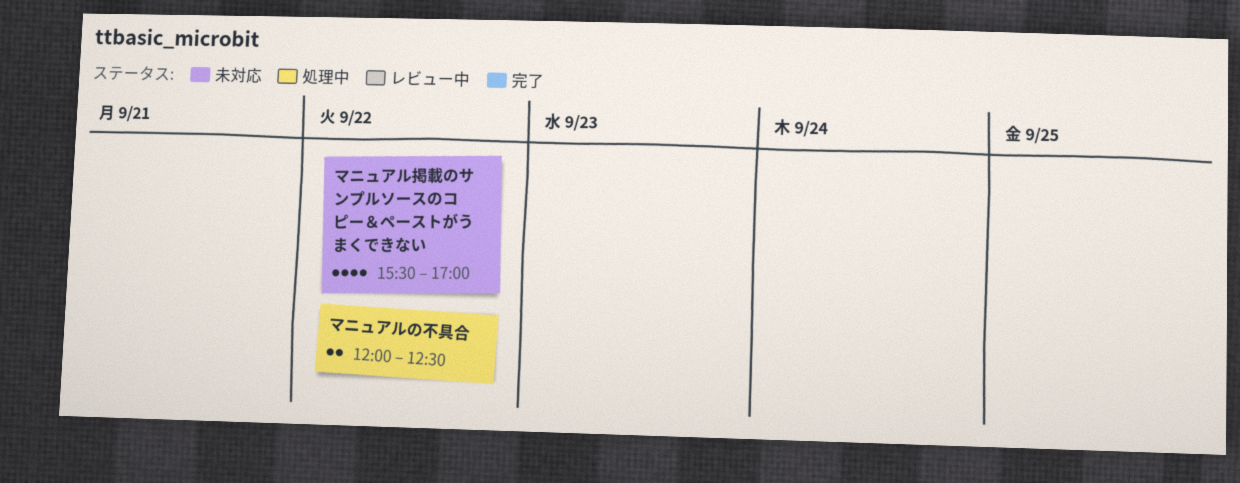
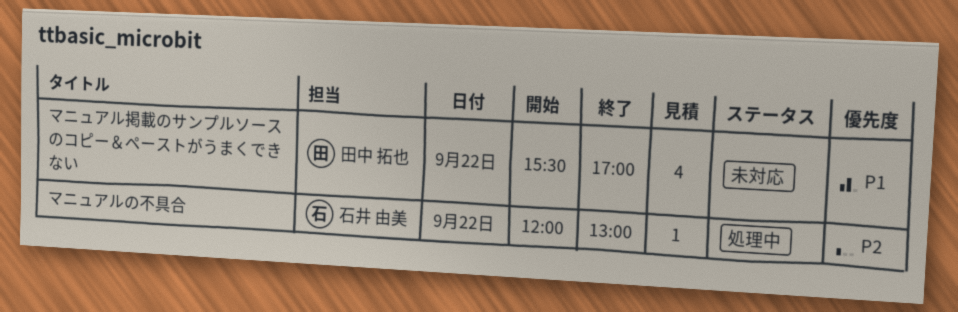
マニュアルの不具合, estimate: 2 -> 1
マニュアルの不具合, ends: 12:30 -> 13:00

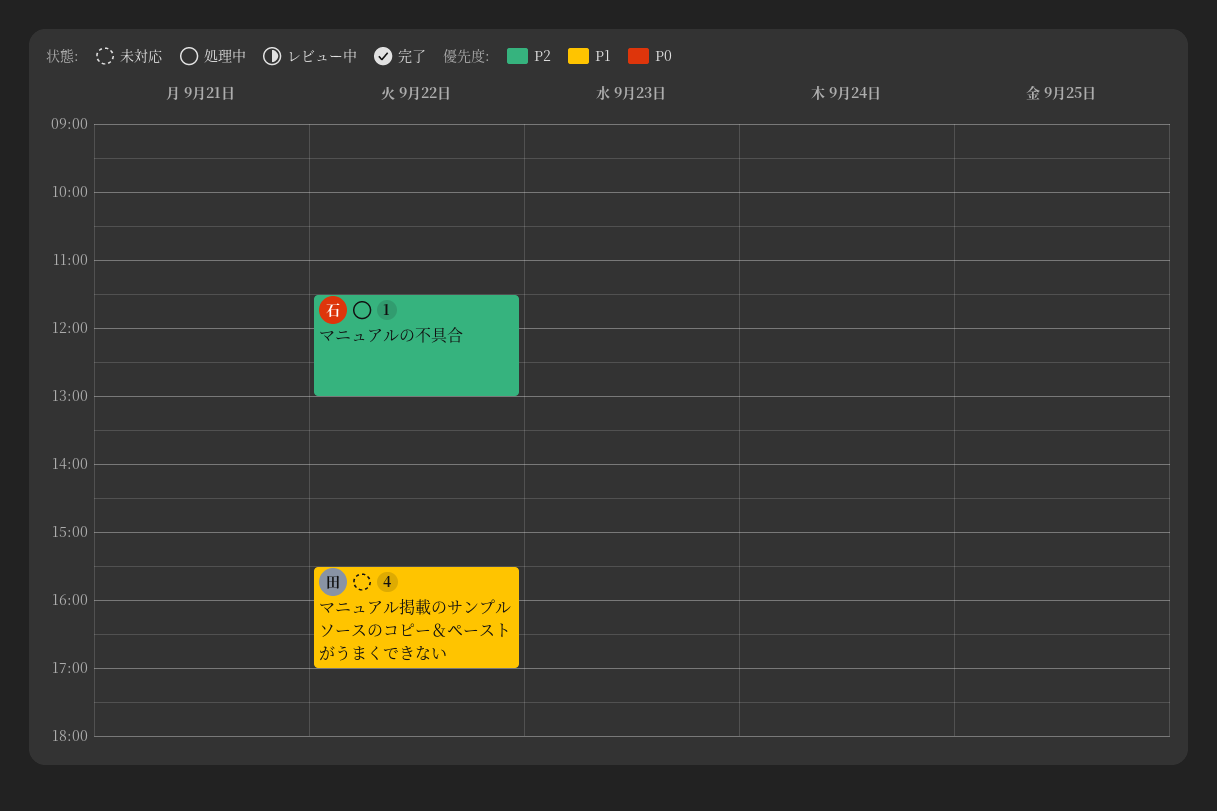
マニュアルの不具合, begins: 12:00 -> 11:30

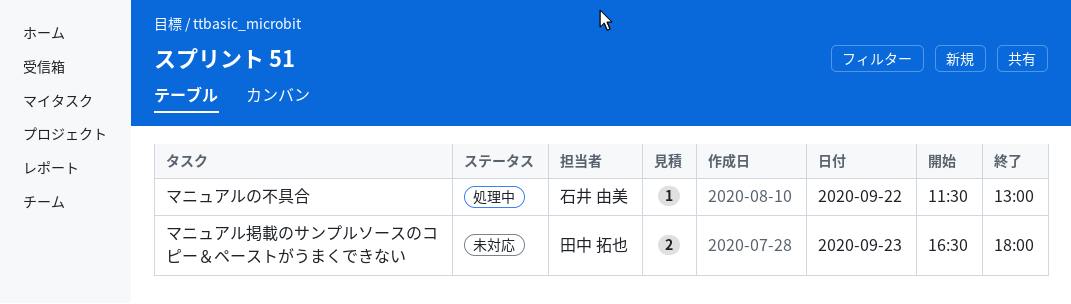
マニュアル掲載のサンプルソースのコピー＆ペーストがうまくできない, estimate: 4 -> 2
マニュアル掲載のサンプルソースのコピー＆ペーストがうまくできない, day: Sep 22 -> Sep 23
マニュアル掲載のサンプルソースのコピー＆ペーストがうまくできない, begins: 15:30 -> 16:30
マニュアル掲載のサンプルソースのコピー＆ペーストがうまくできない, ends: 17:00 -> 18:00

